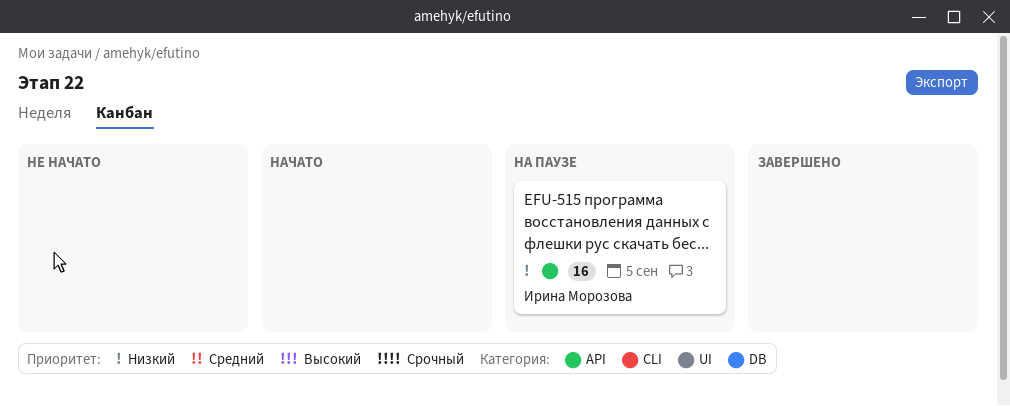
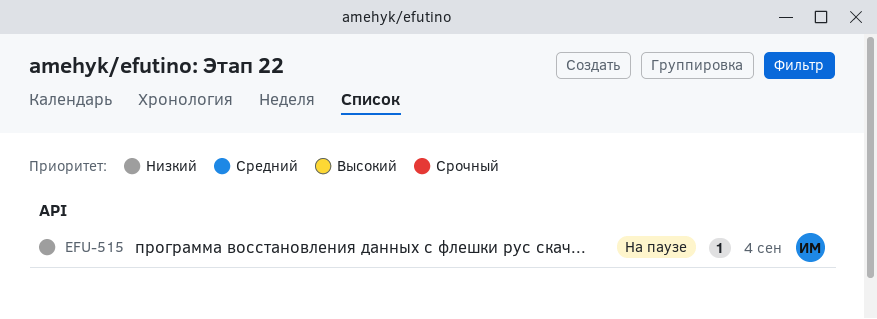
EFU-515, estimate: 16 -> 1
EFU-515, due: Sep 5 -> Sep 4

